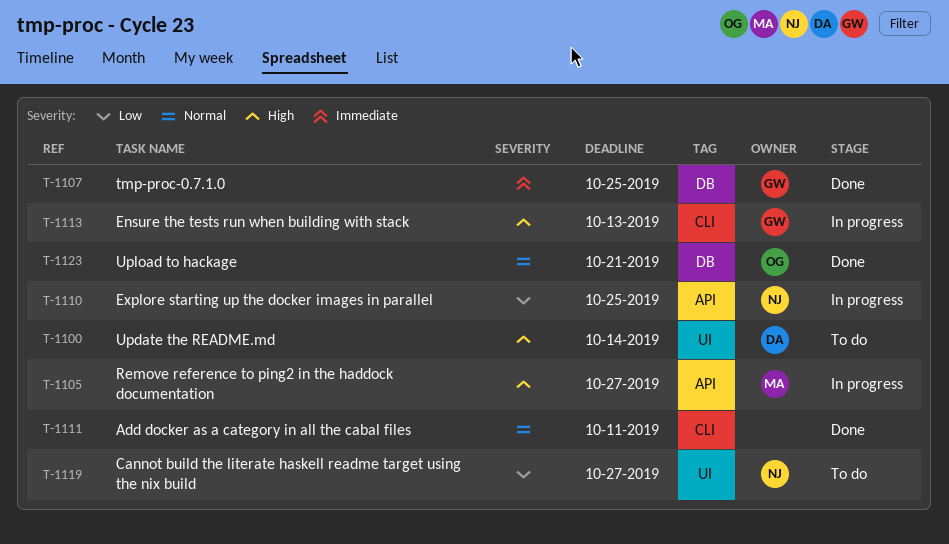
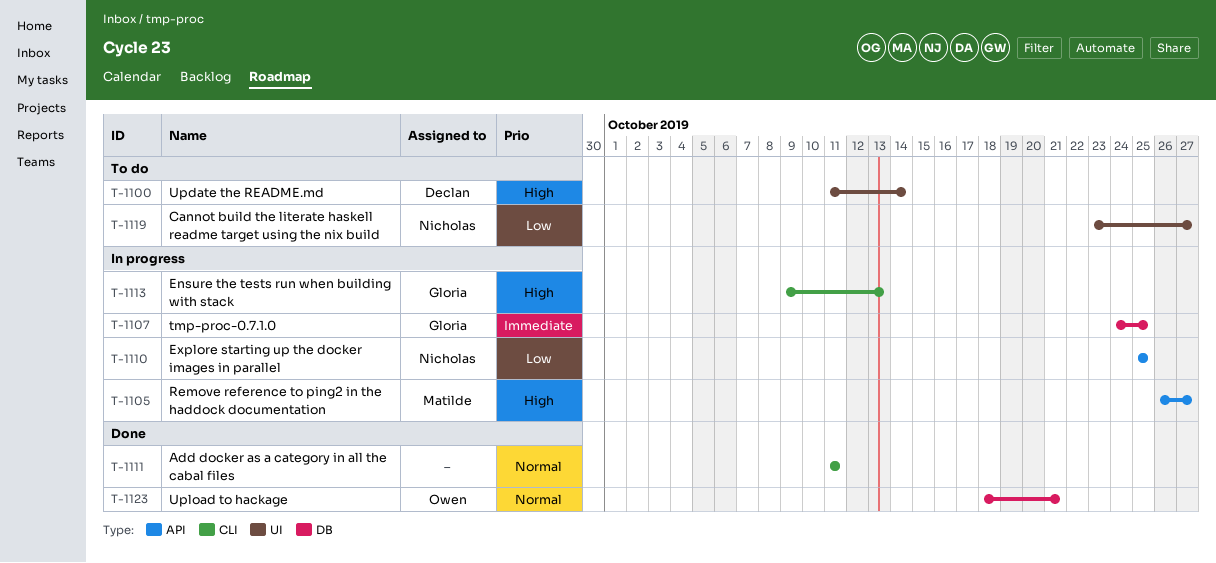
T-1107, status: Done -> In progress

